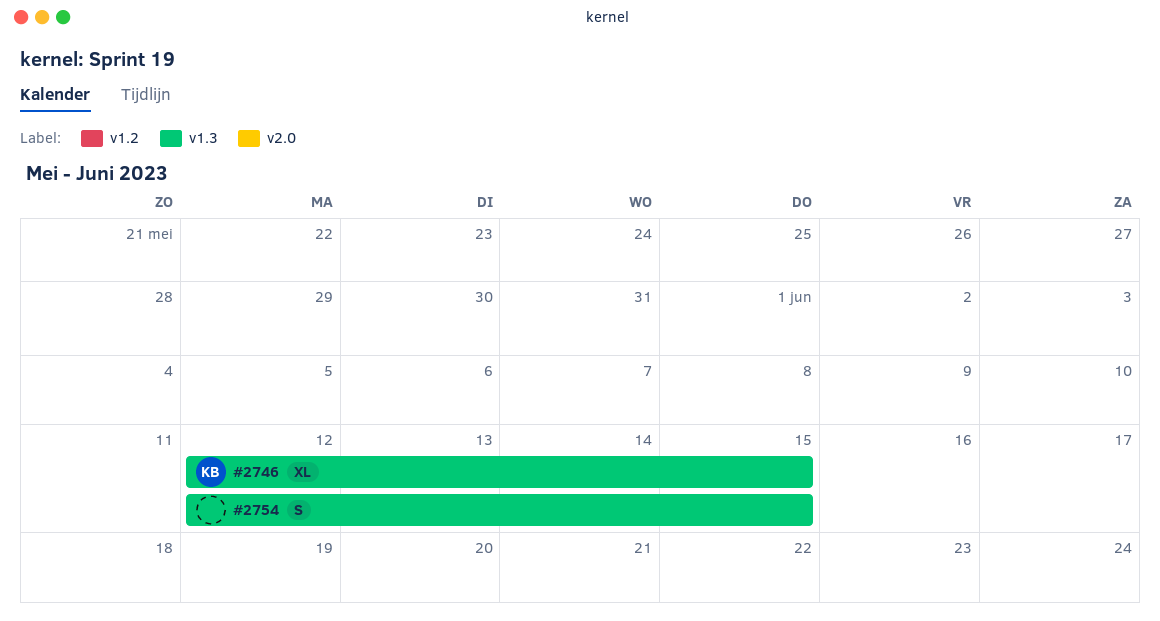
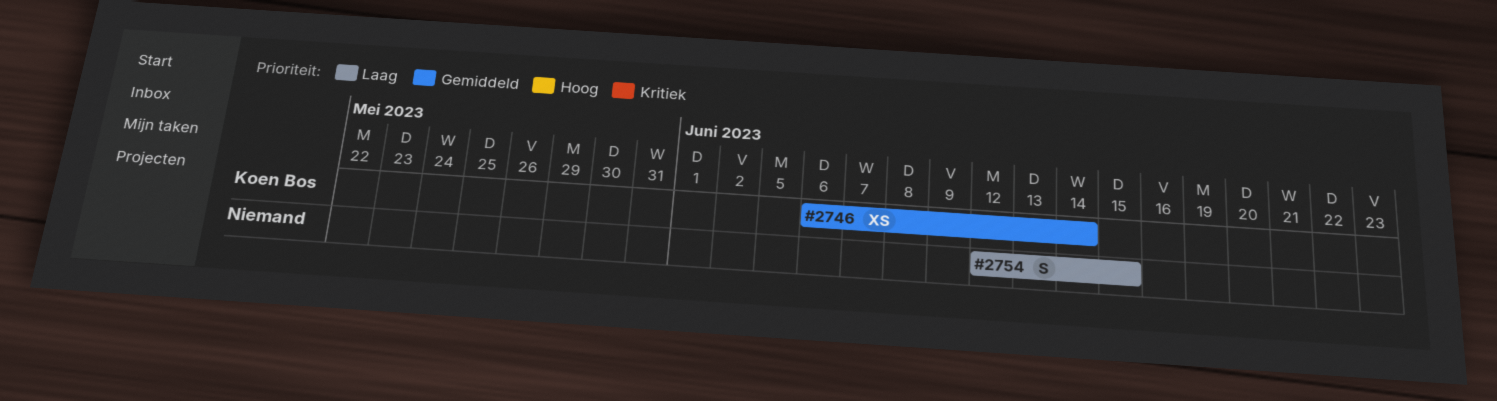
#2746, estimate: XL -> XS
#2746, start: Jun 12 -> Jun 6
#2746, due: Jun 15 -> Jun 14

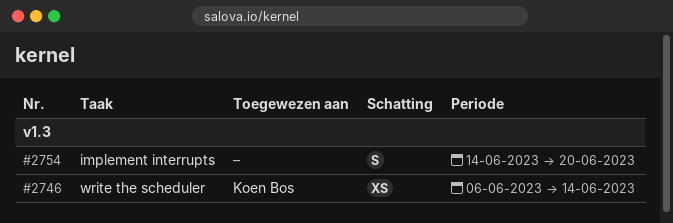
#2754, start: Jun 12 -> Jun 14
#2754, due: Jun 15 -> Jun 20

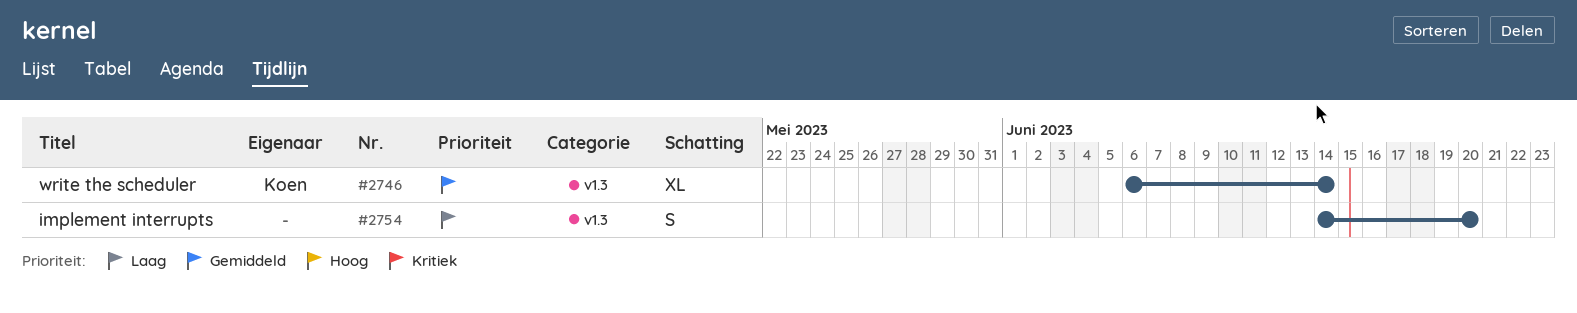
#2746, estimate: XS -> XL

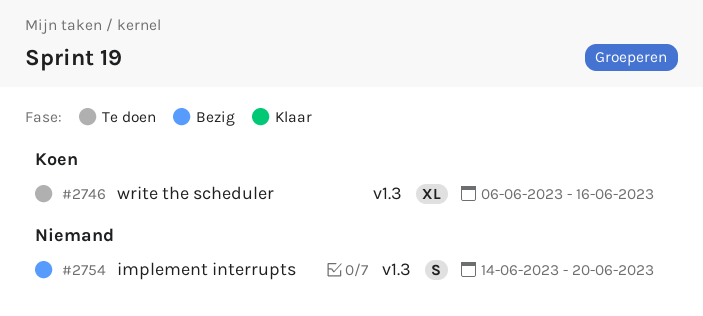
#2746, due: Jun 14 -> Jun 16

